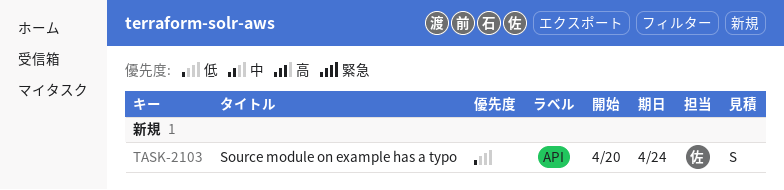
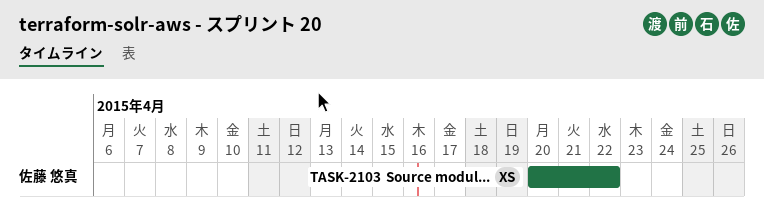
TASK-2103, estimate: S -> XS
TASK-2103, due: Apr 24 -> Apr 22

